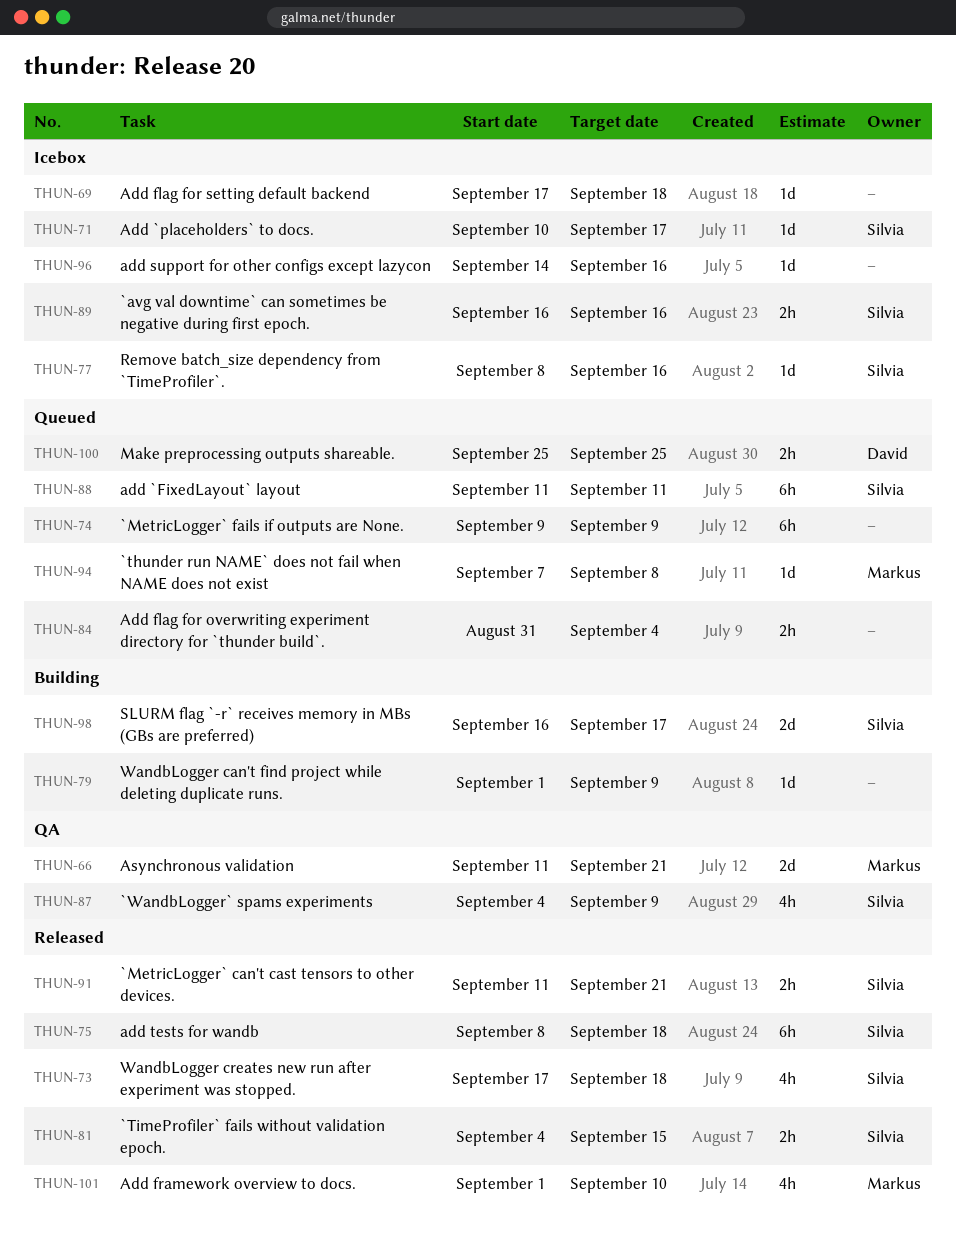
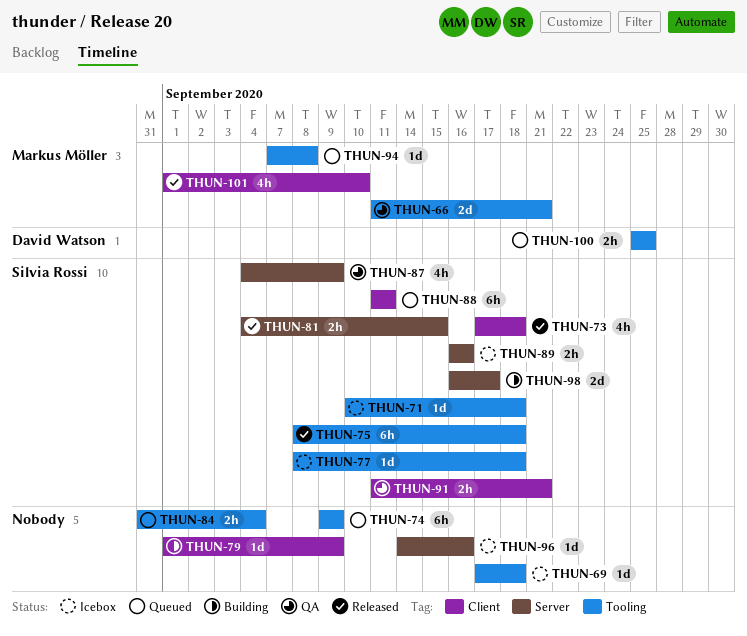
THUN-71, due: Sep 17 -> Sep 18
THUN-77, due: Sep 16 -> Sep 18
THUN-91, status: Released -> QA

